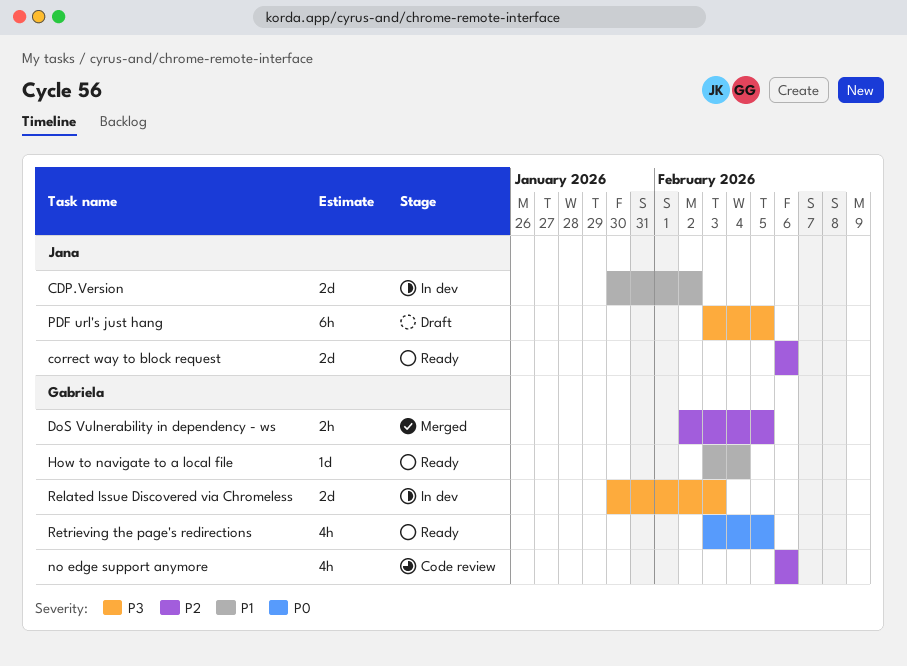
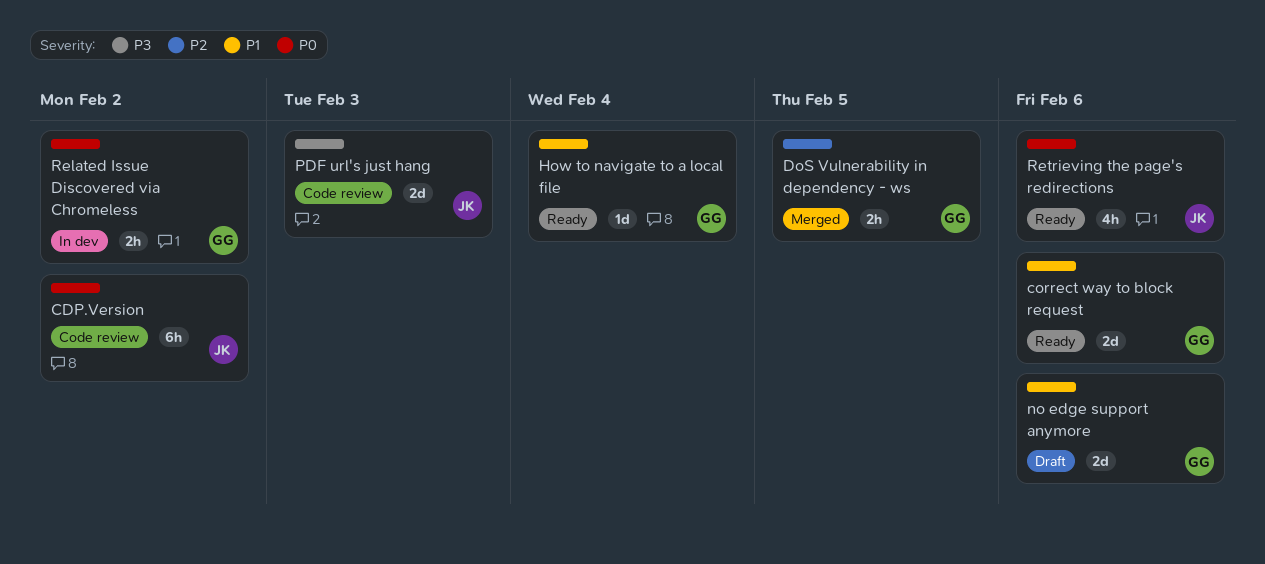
CDP.Version, status: In dev -> Code review
CDP.Version, priority: P1 -> P0
CDP.Version, estimate: 2d -> 6h
correct way to block request, owner: Jana -> Gabriela
correct way to block request, priority: P2 -> P1
no edge support anymore, status: Code review -> Draft
no edge support anymore, priority: P2 -> P1
no edge support anymore, estimate: 4h -> 2d
PDF url's just hang, status: Draft -> Code review
PDF url's just hang, estimate: 6h -> 2d
PDF url's just hang, due: Feb 5 -> Feb 3
Related Issue Discovered via Chromeless, priority: P3 -> P0
Related Issue Discovered via Chromeless, estimate: 2d -> 2h
Related Issue Discovered via Chromeless, due: Feb 3 -> Feb 2
Retrieving the page's redirections, owner: Gabriela -> Jana
Retrieving the page's redirections, due: Feb 5 -> Feb 6

